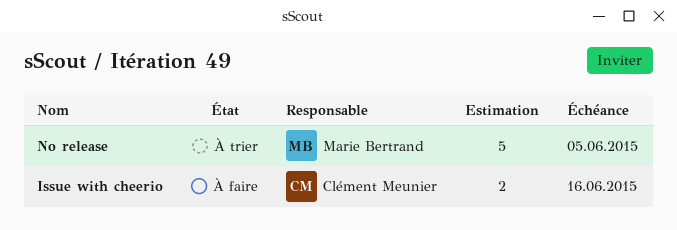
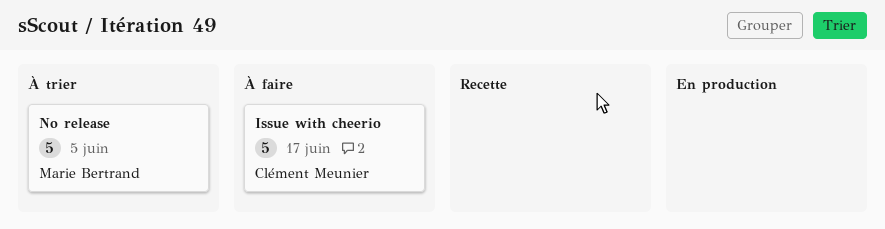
Issue with cheerio, estimate: 2 -> 5
Issue with cheerio, due: Jun 16 -> Jun 17

